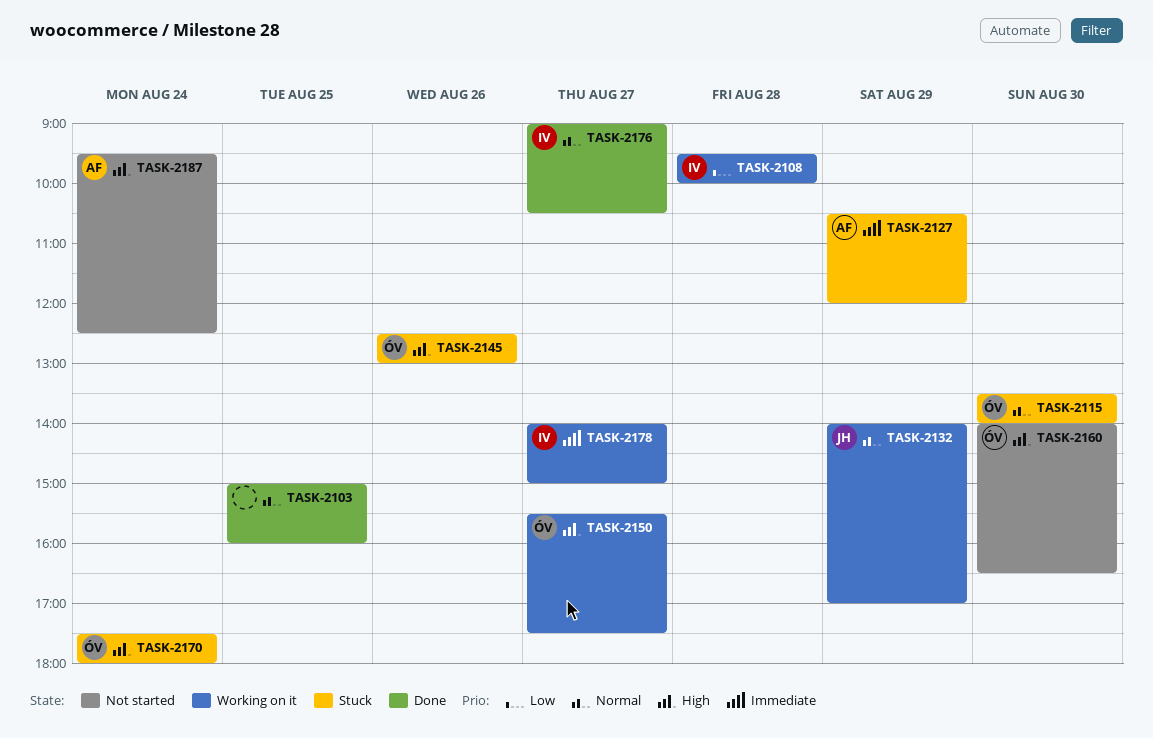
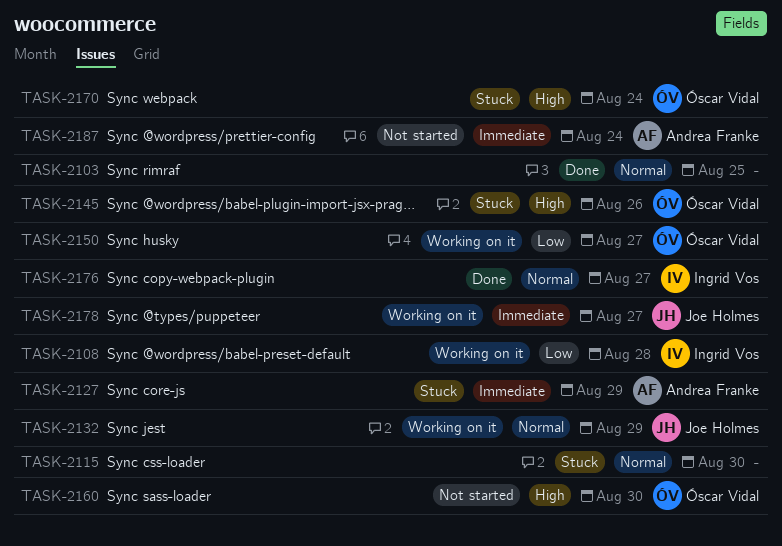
TASK-2115, owner: Óscar Vidal -> none
TASK-2150, priority: High -> Low
TASK-2178, owner: Ingrid Vos -> Joe Holmes
TASK-2187, priority: High -> Immediate

